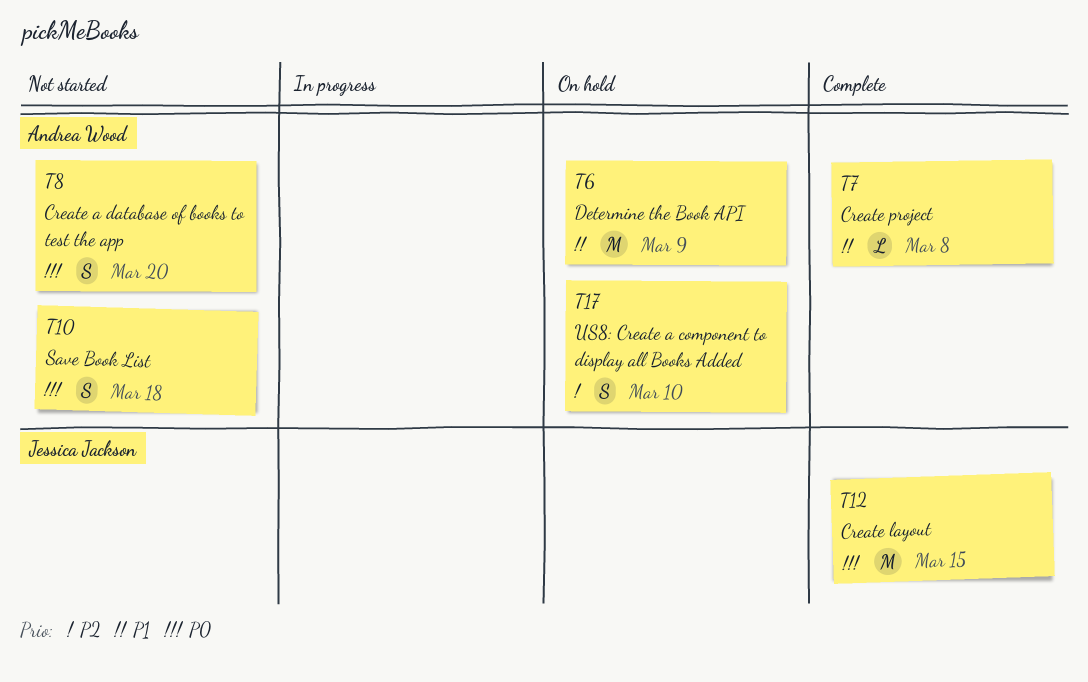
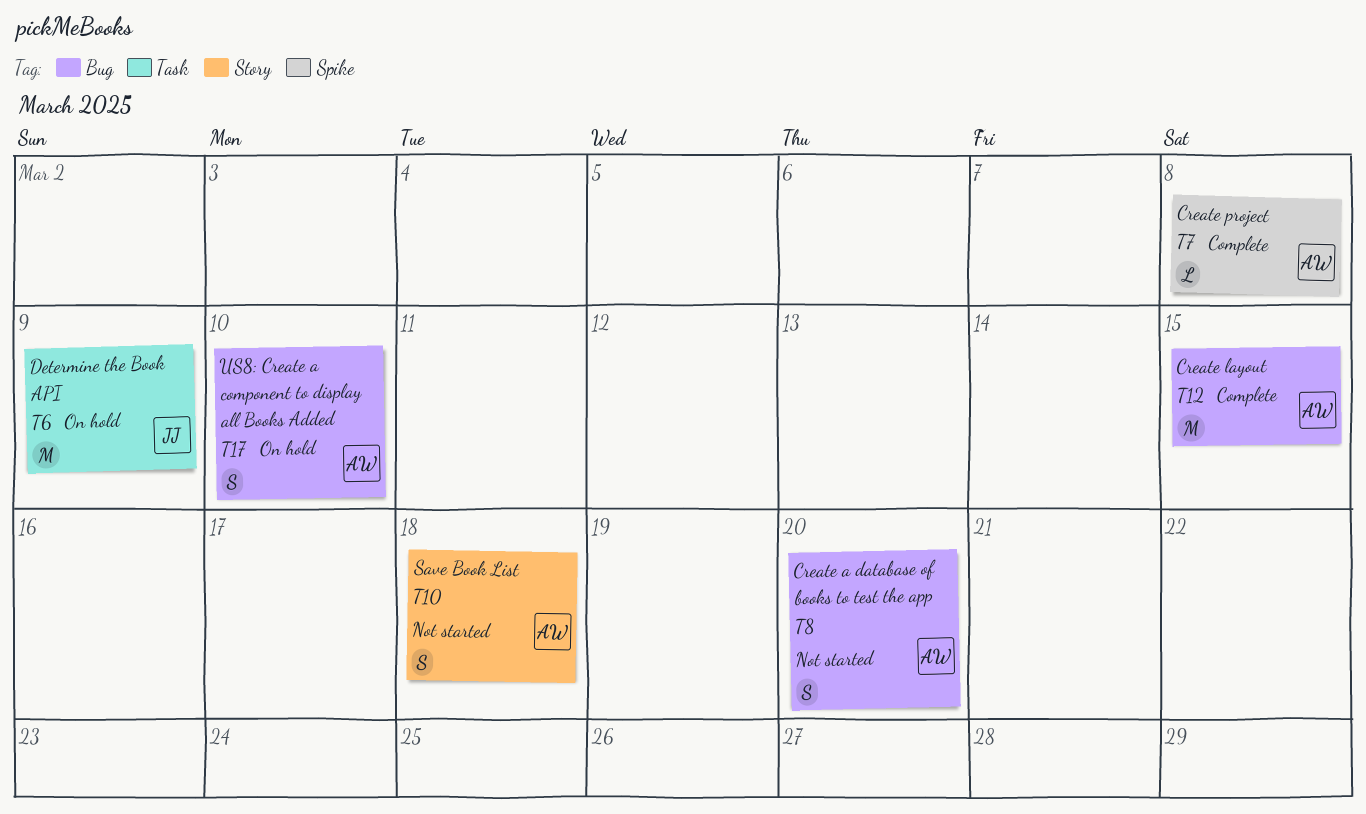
T6, owner: Andrea Wood -> Jessica Jackson
T12, owner: Jessica Jackson -> Andrea Wood

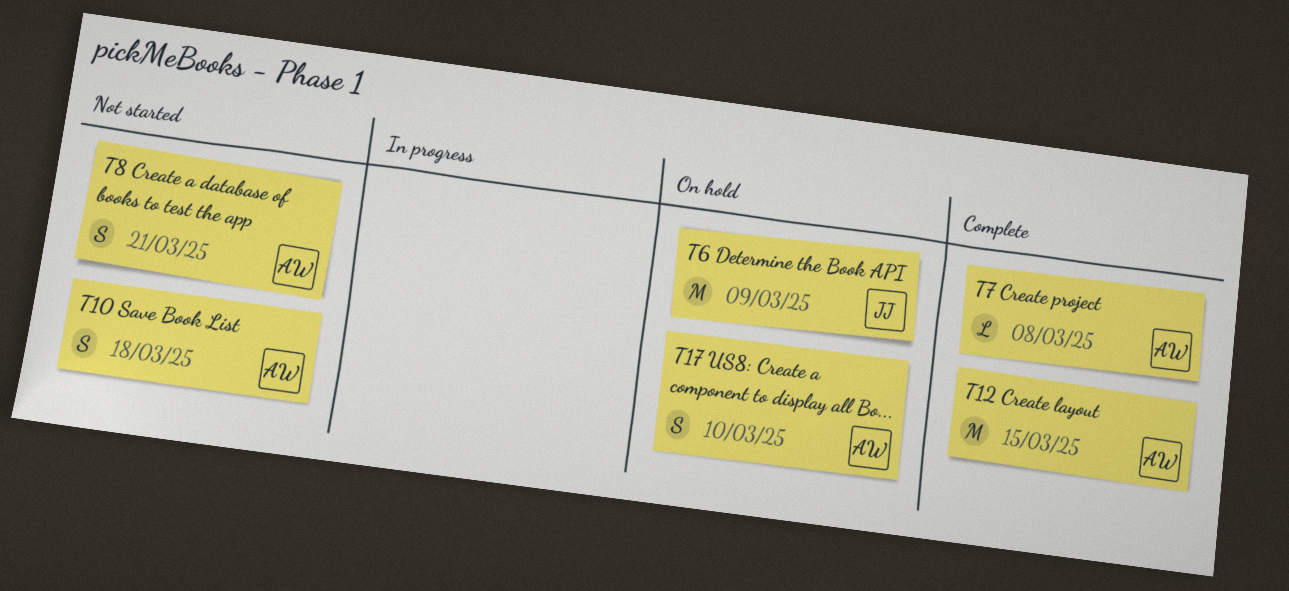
T8, due: Mar 20 -> Mar 21

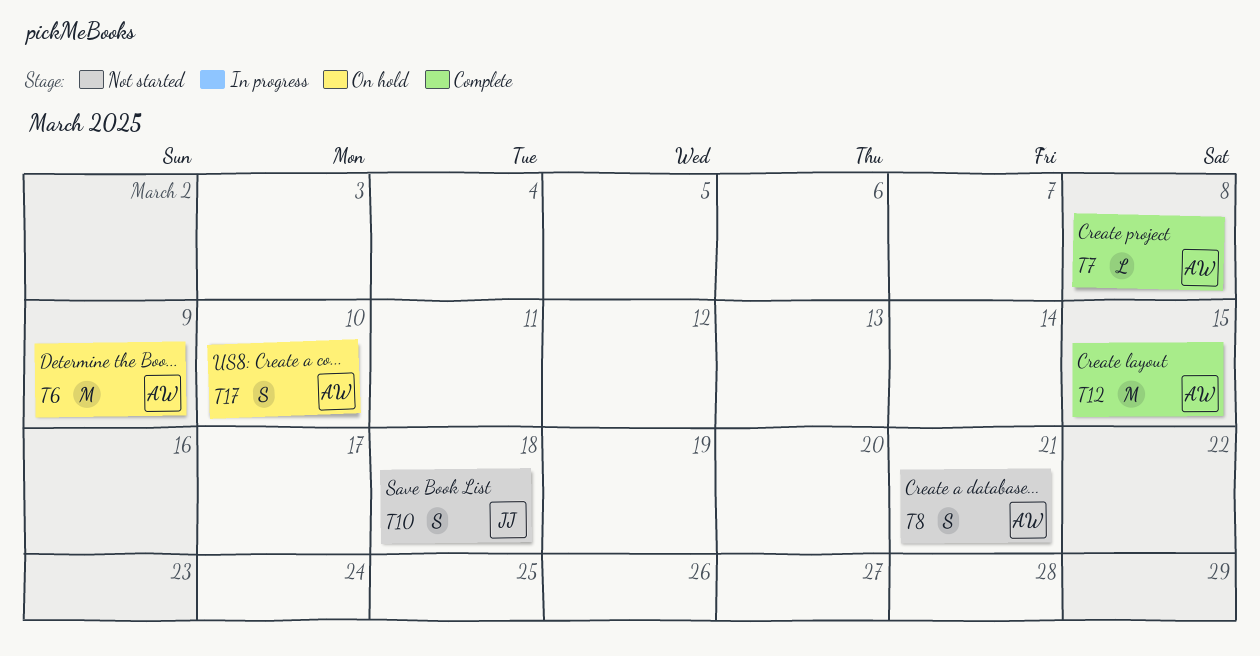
T6, owner: JJ -> AW
T10, owner: AW -> JJ

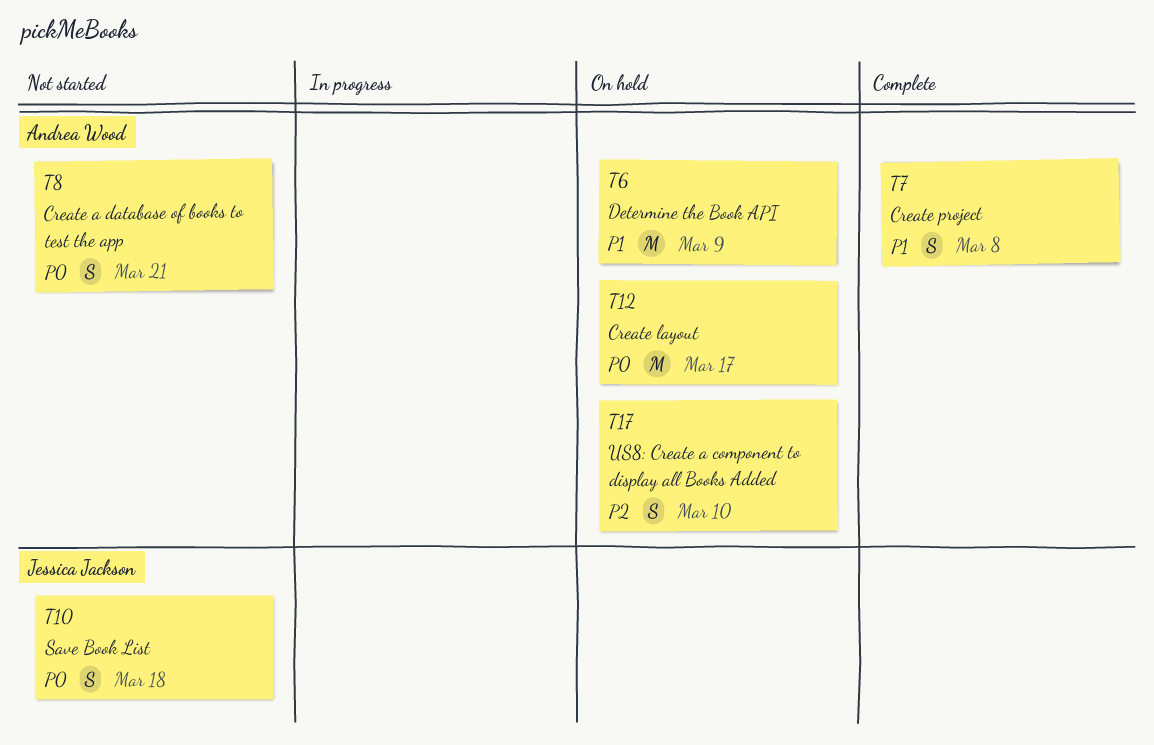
T7, estimate: L -> S
T12, status: Complete -> On hold
T12, due: Mar 15 -> Mar 17

